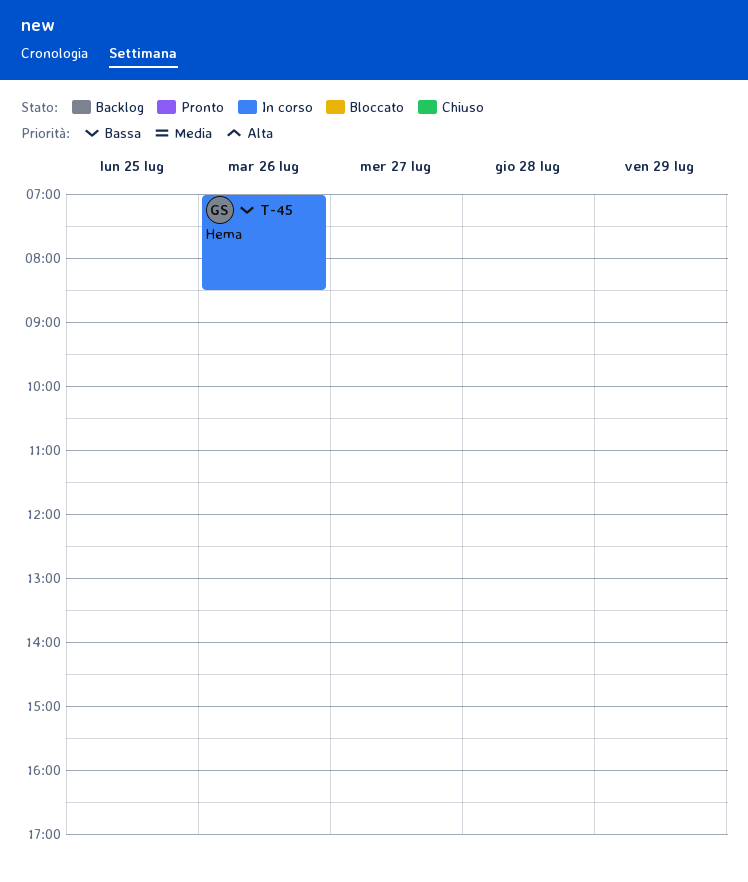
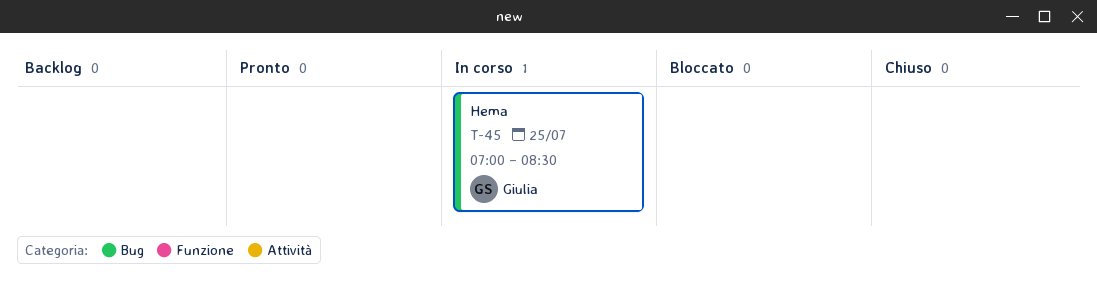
T-45, day: Jul 26 -> Jul 25

